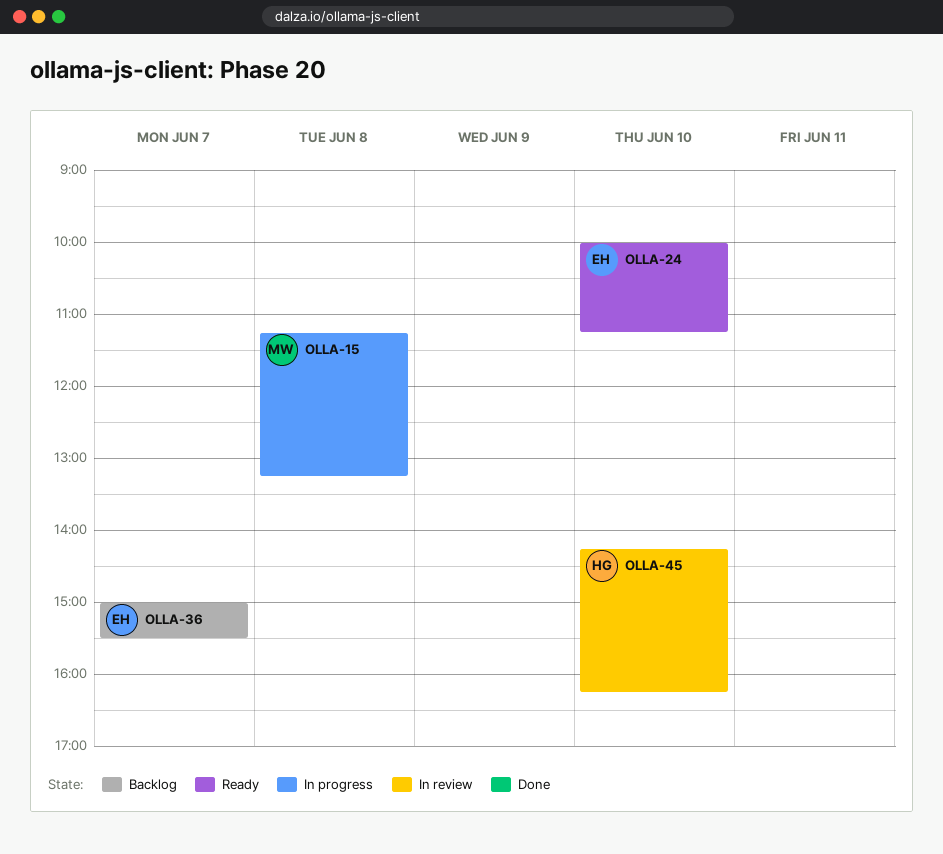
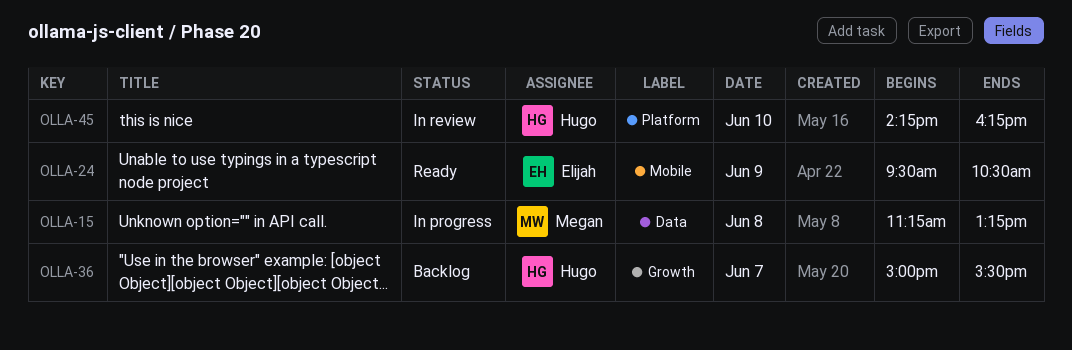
OLLA-24, day: Jun 10 -> Jun 9
OLLA-24, begins: 10:00 -> 09:30
OLLA-24, ends: 11:15 -> 10:30
OLLA-36, owner: Elijah -> Hugo

